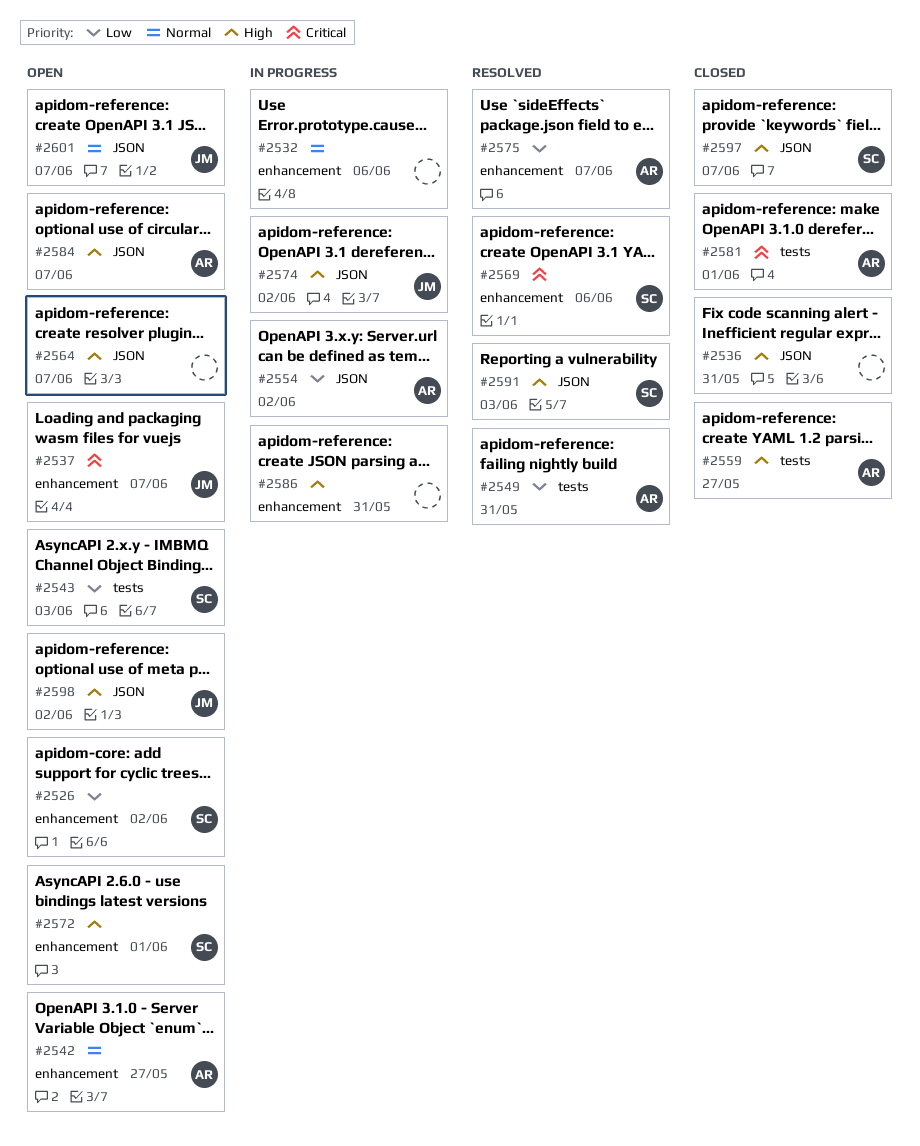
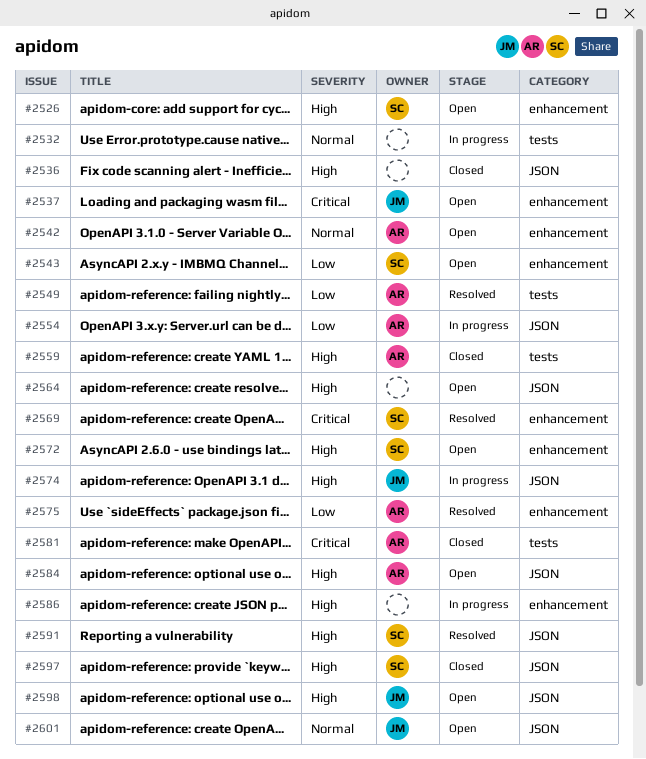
#2526, priority: Low -> High
#2532, label: enhancement -> tests
#2543, label: tests -> enhancement

